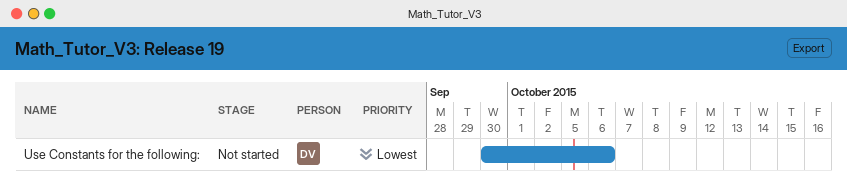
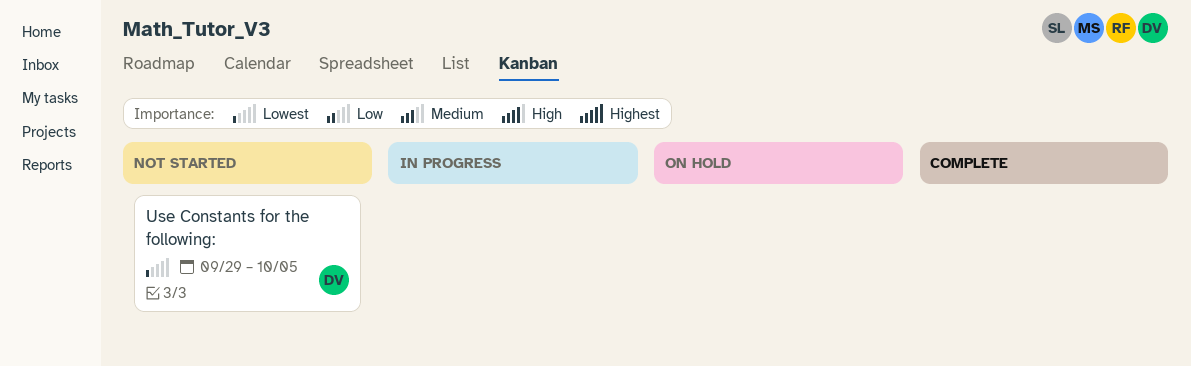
Use Constants for the following:, start: Sep 30 -> Sep 29
Use Constants for the following:, due: Oct 6 -> Oct 5

